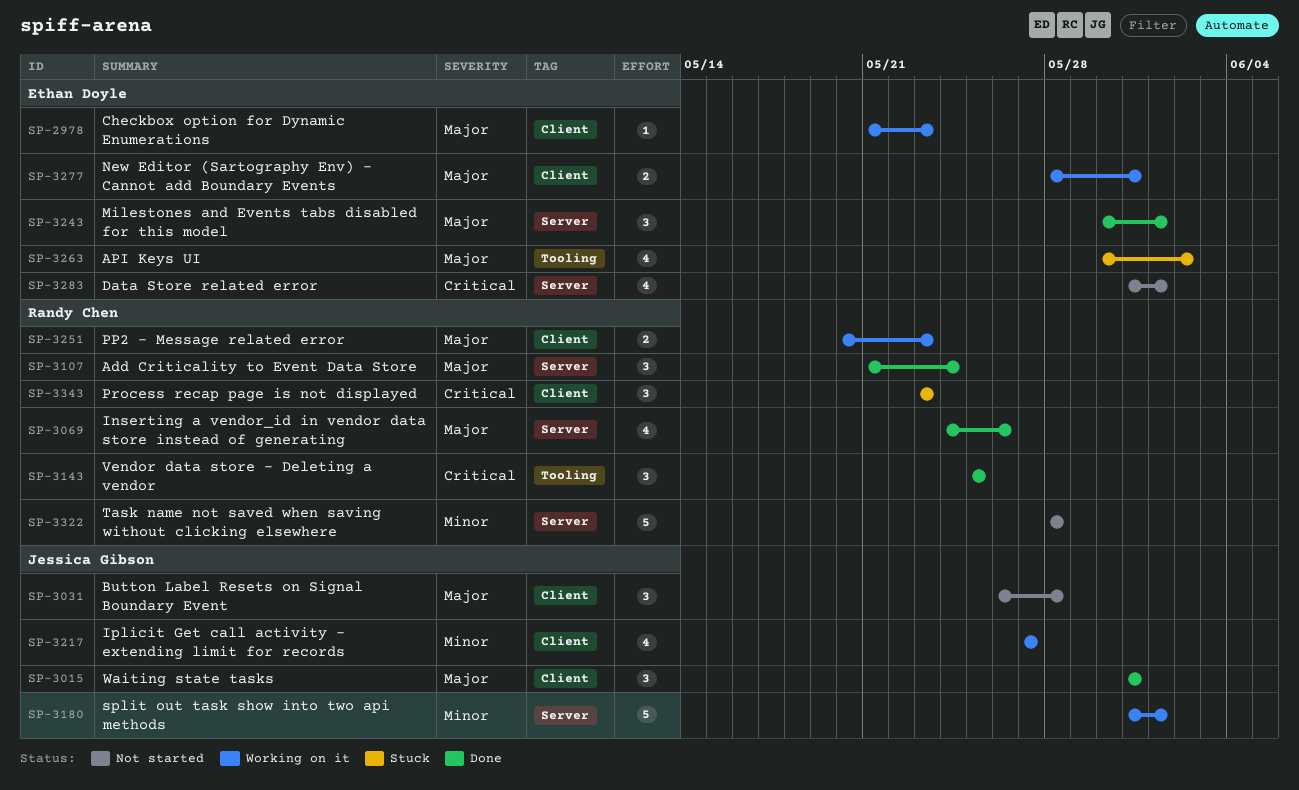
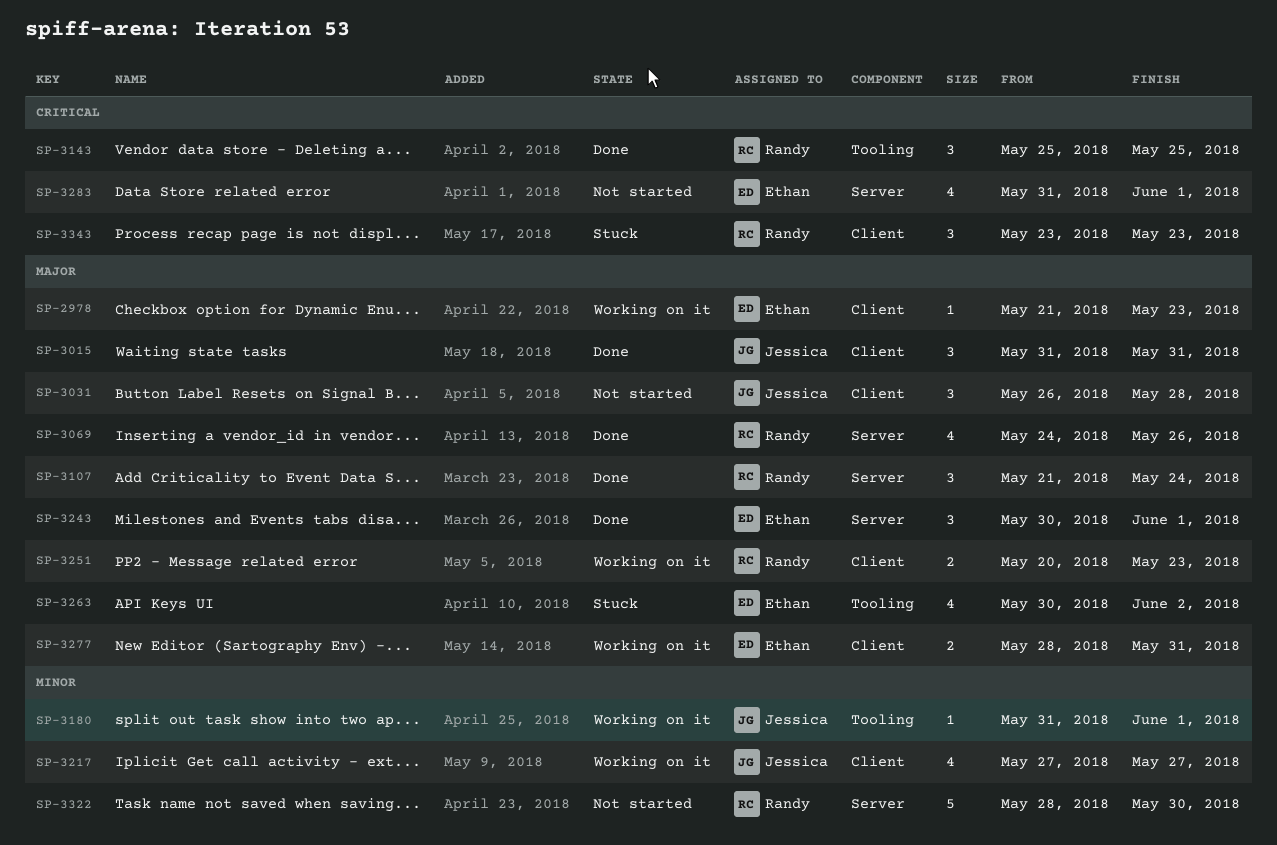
SP-3180, label: Server -> Tooling
SP-3180, estimate: 5 -> 1
SP-3322, due: May 28 -> May 30

